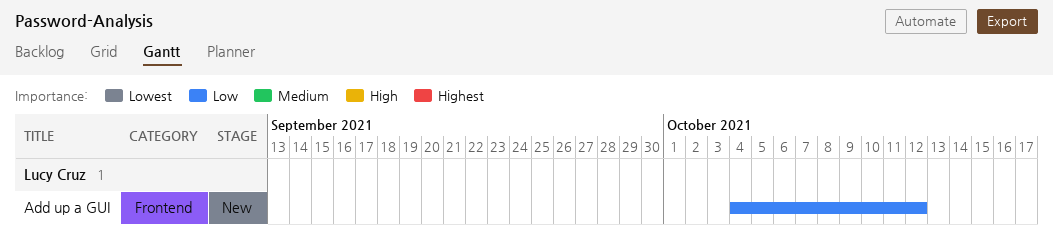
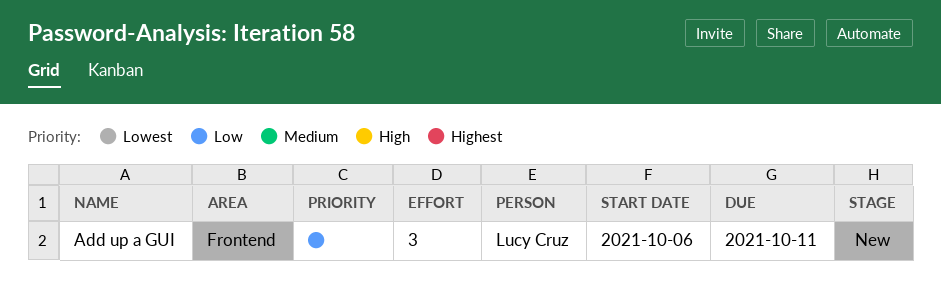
Add up a GUI, start: Oct 4 -> Oct 6
Add up a GUI, due: Oct 12 -> Oct 11

